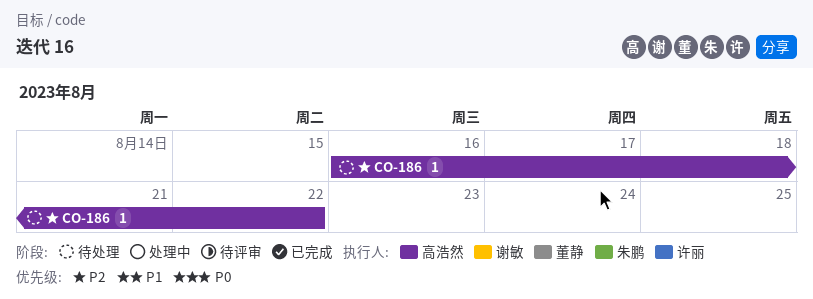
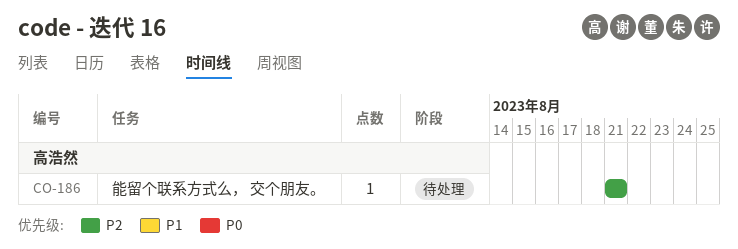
CO-186, start: Aug 16 -> Aug 21
CO-186, due: Aug 22 -> Aug 21

